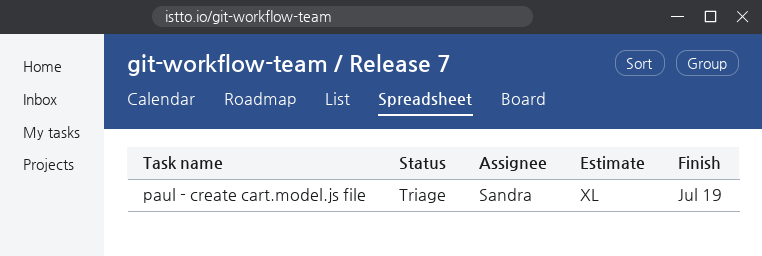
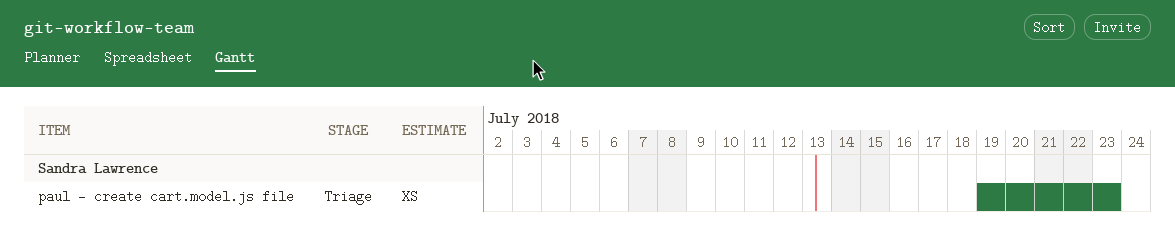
paul - create cart.model.js file, estimate: XL -> XS
paul - create cart.model.js file, due: Jul 19 -> Jul 23

